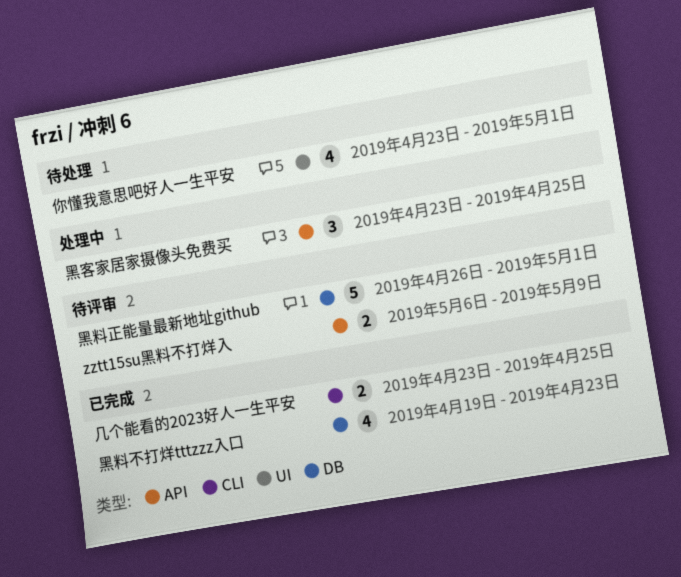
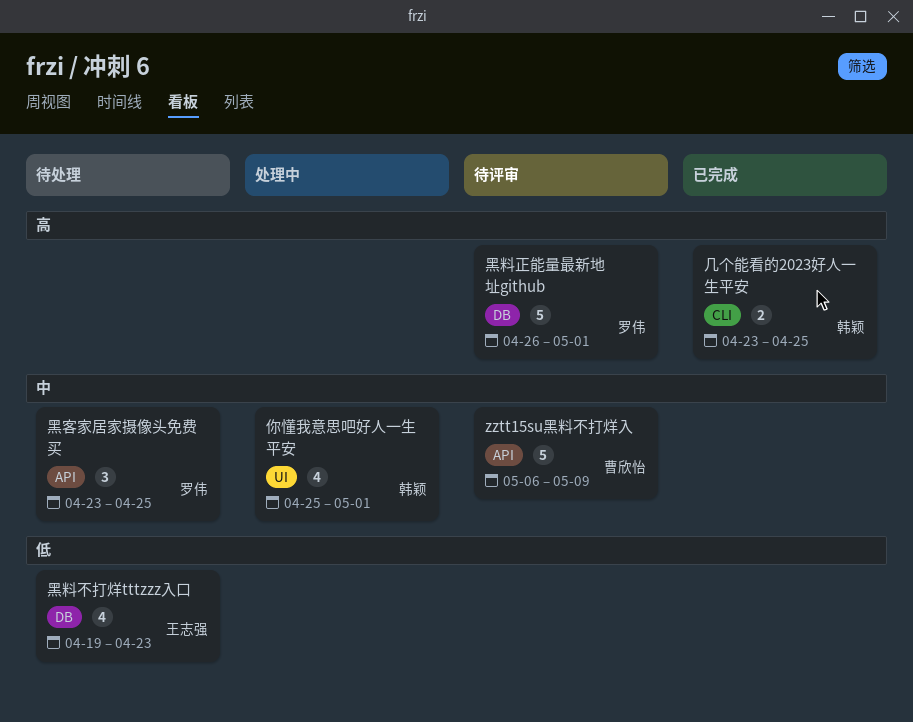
zztt15su黑料不打烊入, estimate: 2 -> 5
你懂我意思吧好人一生平安, status: 待处理 -> 处理中
你懂我意思吧好人一生平安, start: Apr 23 -> Apr 25
黑客家居家摄像头免费买, status: 处理中 -> 待处理
黑料不打烊tttzzz入口, status: 已完成 -> 待处理

